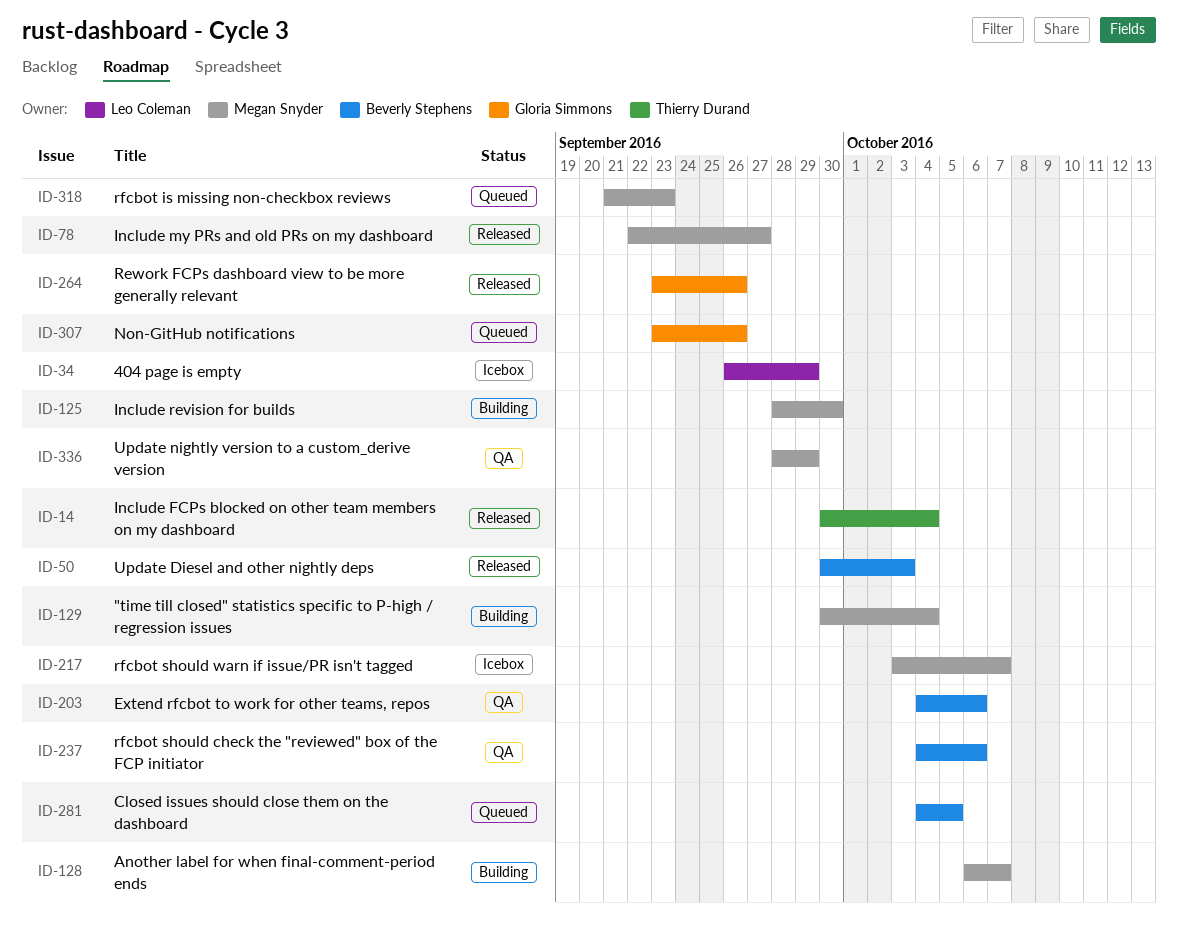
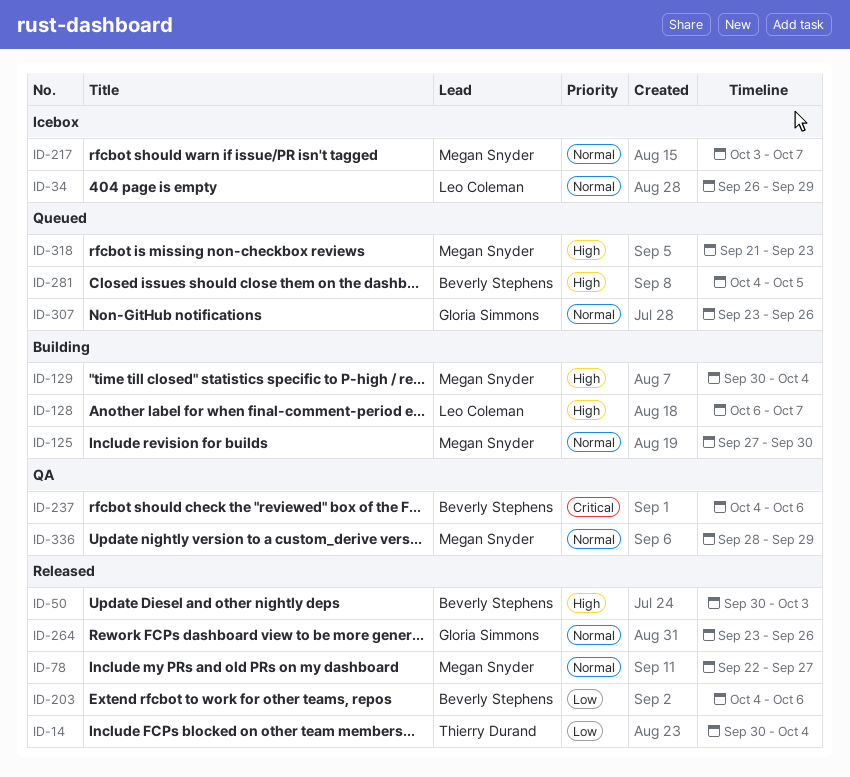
ID-125, start: Sep 28 -> Sep 27
ID-128, owner: Megan Snyder -> Leo Coleman
ID-203, status: QA -> Released

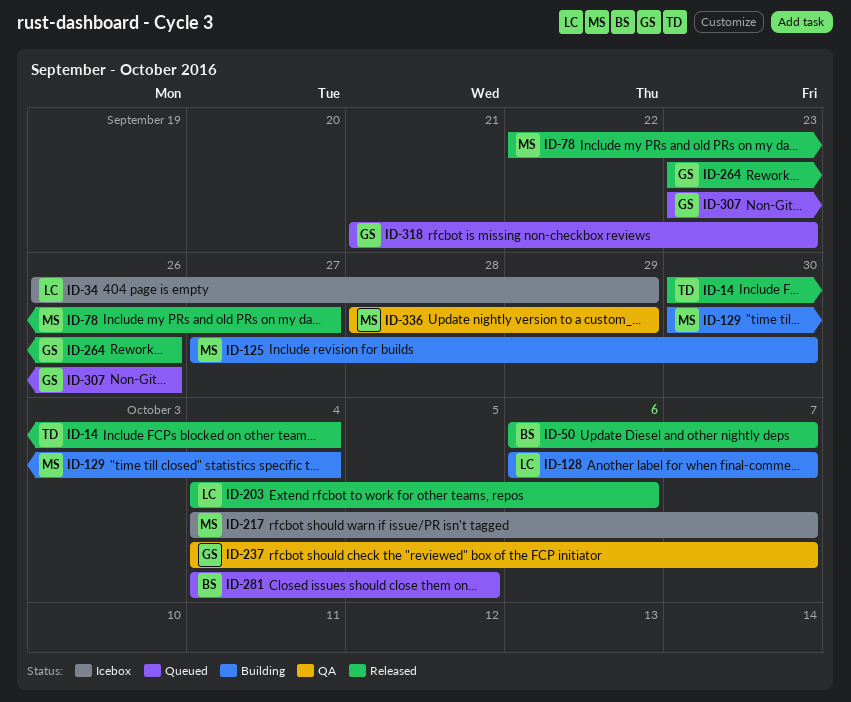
ID-50, start: Sep 30 -> Oct 6
ID-50, due: Oct 3 -> Oct 7
ID-203, owner: Beverly Stephens -> Leo Coleman
ID-217, start: Oct 3 -> Oct 4
ID-237, owner: Beverly Stephens -> Gloria Simmons
ID-237, due: Oct 6 -> Oct 7
ID-318, owner: Megan Snyder -> Gloria Simmons

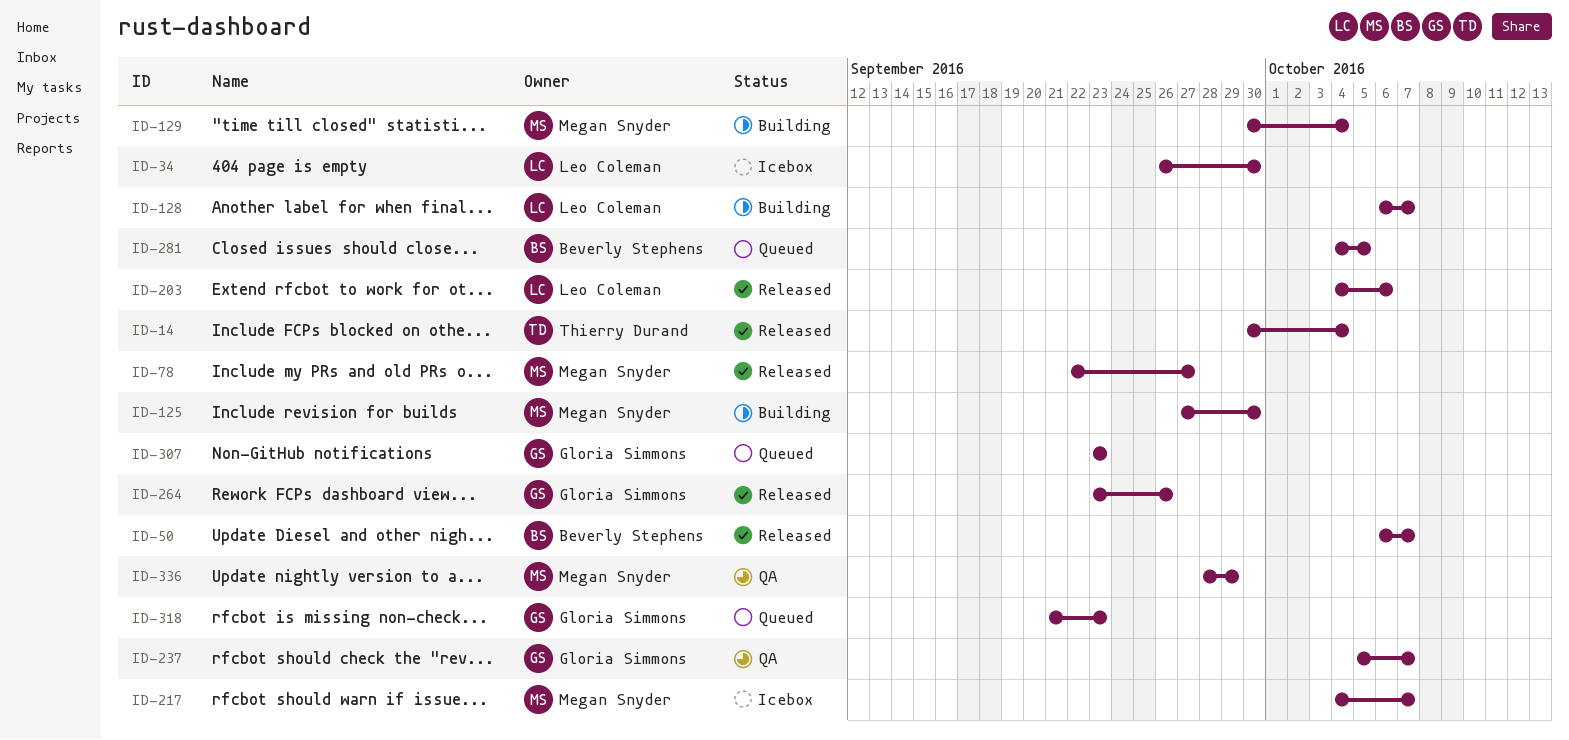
ID-34, due: Sep 29 -> Sep 30
ID-237, start: Oct 4 -> Oct 5
ID-307, due: Sep 26 -> Sep 23

